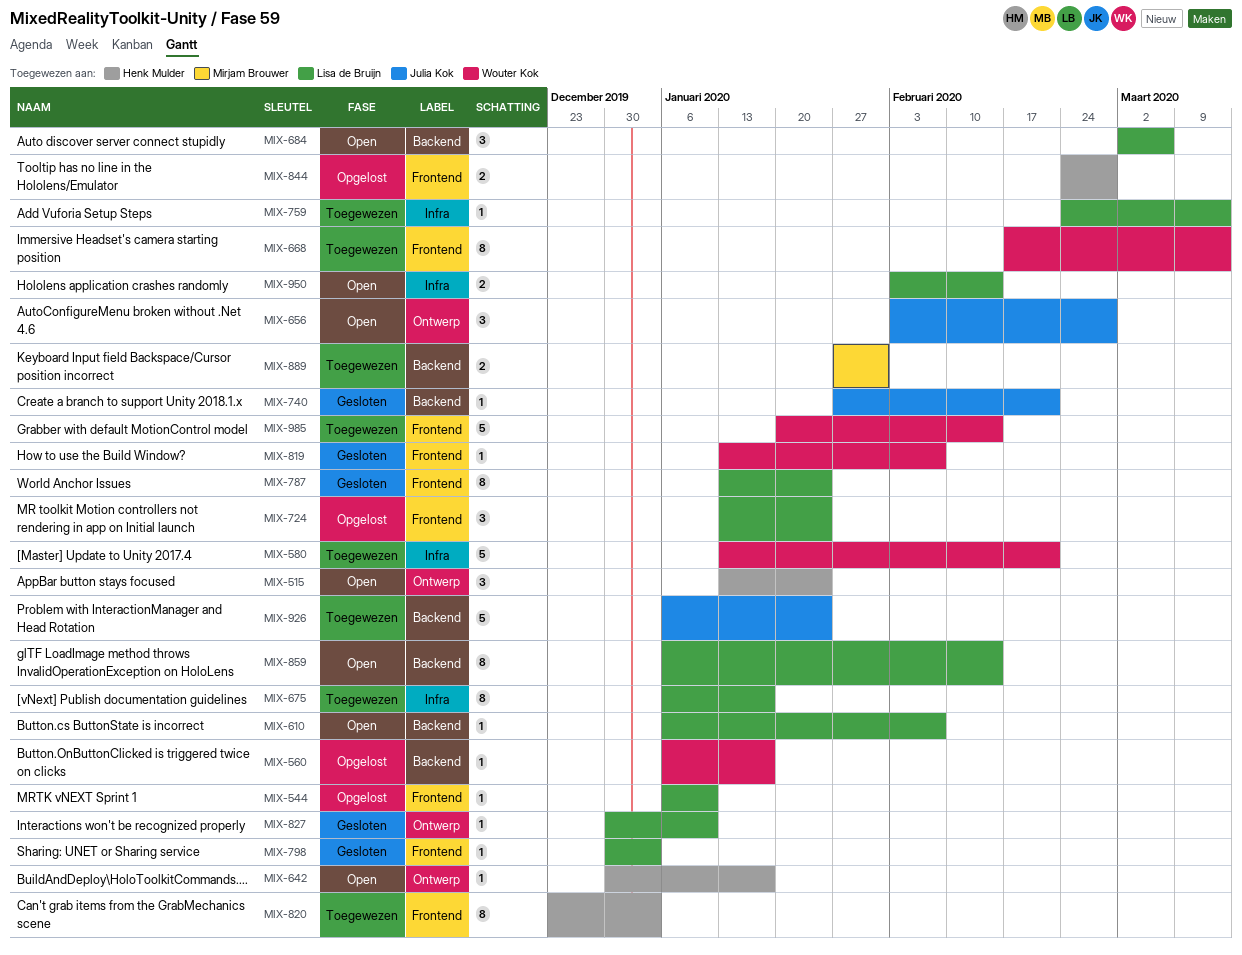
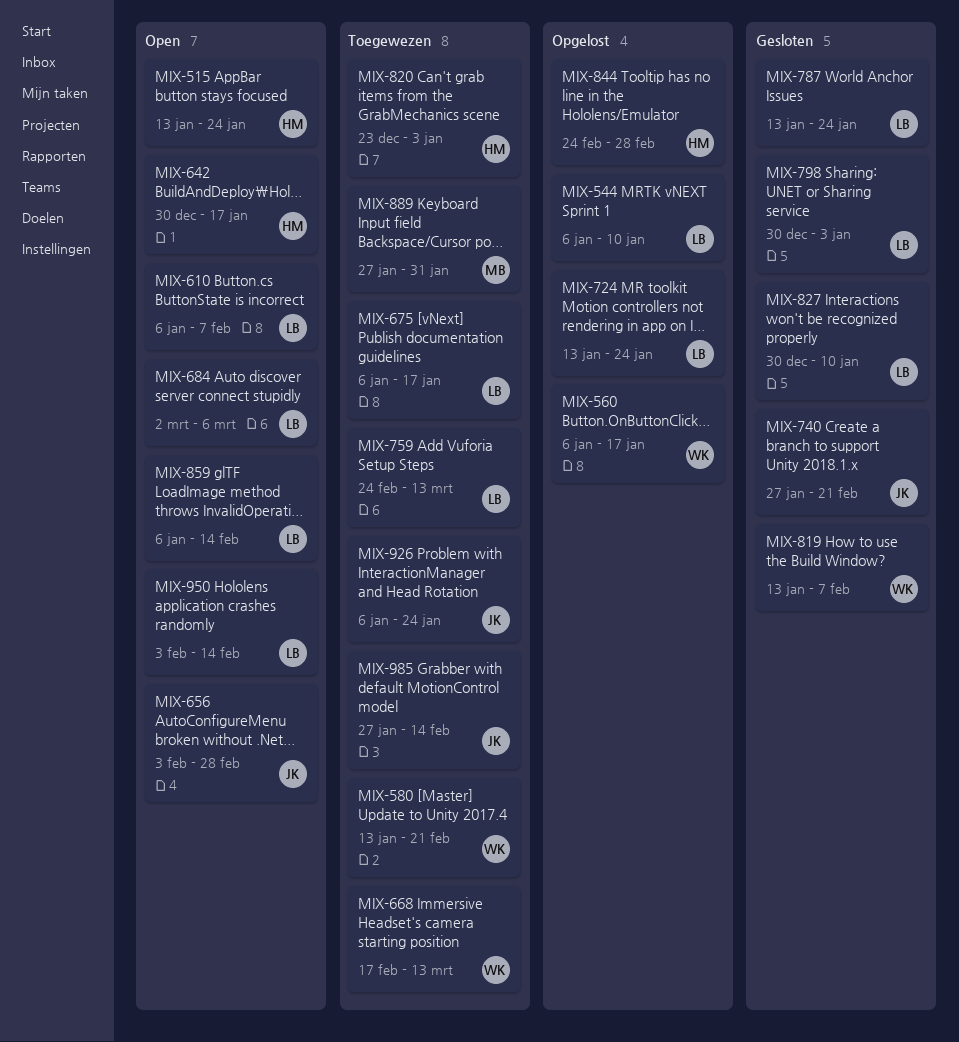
MIX-985, owner: Wouter Kok -> Julia Kok
MIX-985, start: Jan 20 -> Jan 27

